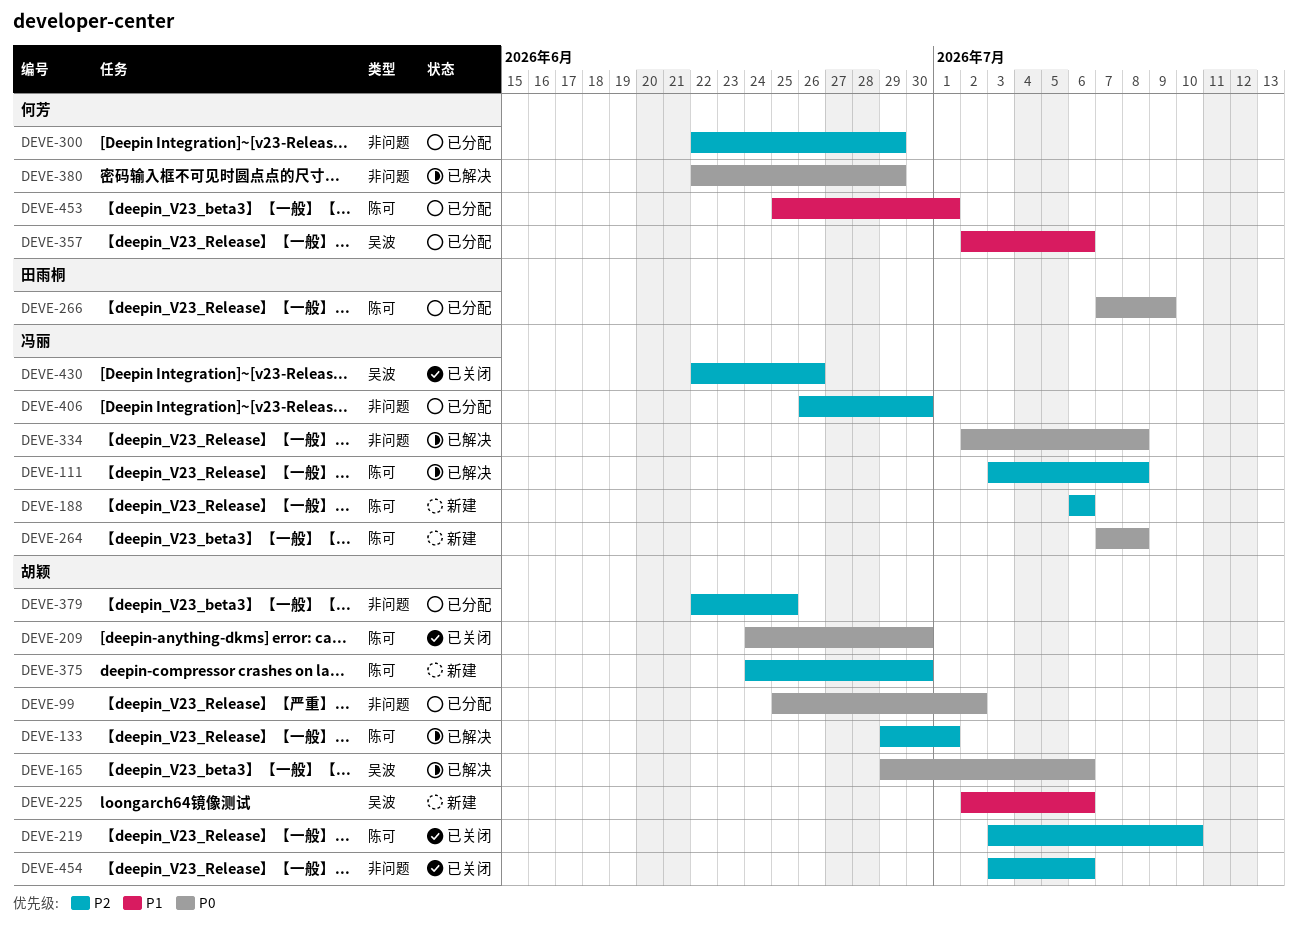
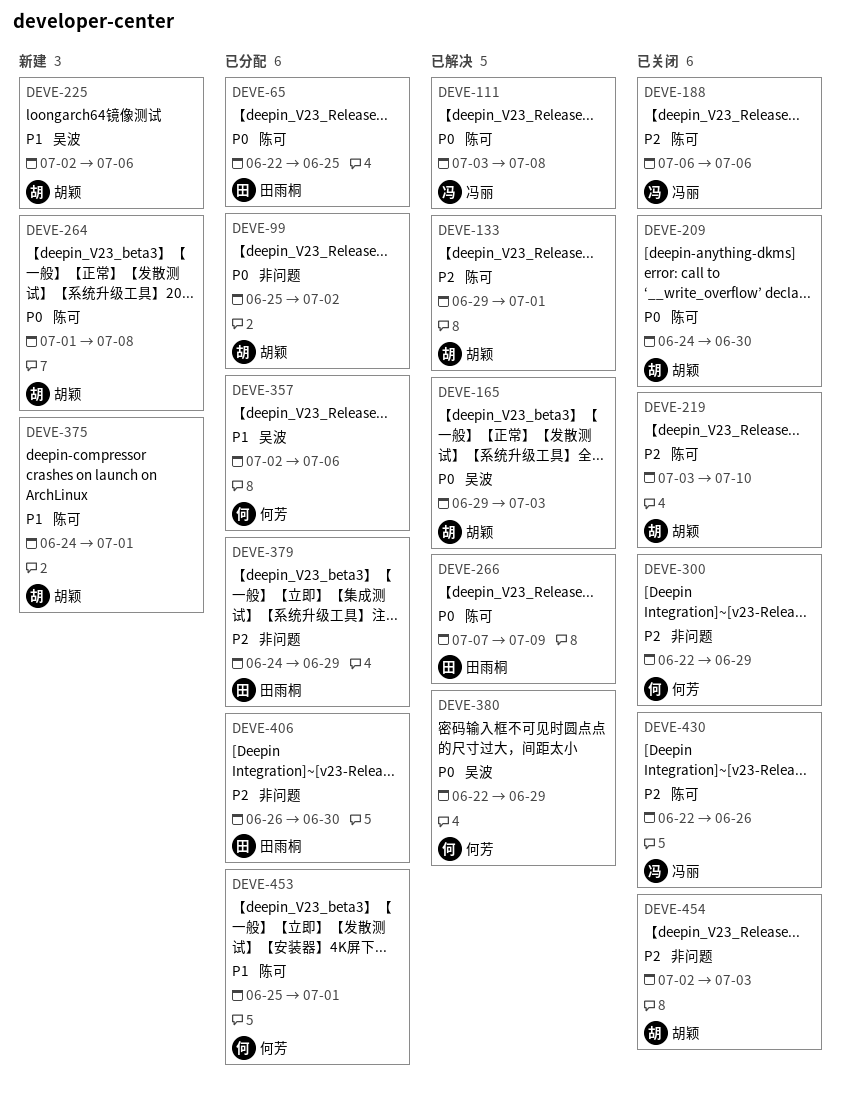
DEVE-65: none -> present
DEVE-111, priority: P2 -> P0
DEVE-165, due: Jul 6 -> Jul 3
DEVE-188, status: 新建 -> 已关闭
DEVE-264, owner: 冯丽 -> 胡颖
DEVE-264, start: Jul 7 -> Jul 1
DEVE-266, status: 已分配 -> 已解决
DEVE-300, status: 已分配 -> 已关闭
DEVE-334: present -> none
DEVE-375, priority: P2 -> P1
DEVE-375, due: Jun 30 -> Jul 1
DEVE-379, owner: 胡颖 -> 田雨桐
DEVE-379, start: Jun 22 -> Jun 24
DEVE-379, due: Jun 25 -> Jun 29
DEVE-380, label: 非问题 -> 吴波
DEVE-406, owner: 冯丽 -> 田雨桐
DEVE-430, label: 吴波 -> 陈可
DEVE-454, start: Jul 3 -> Jul 2
DEVE-454, due: Jul 6 -> Jul 3

